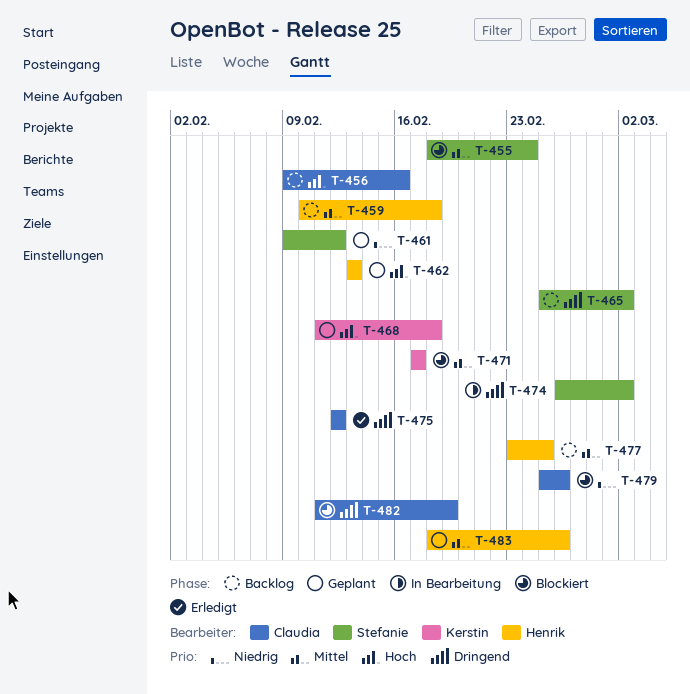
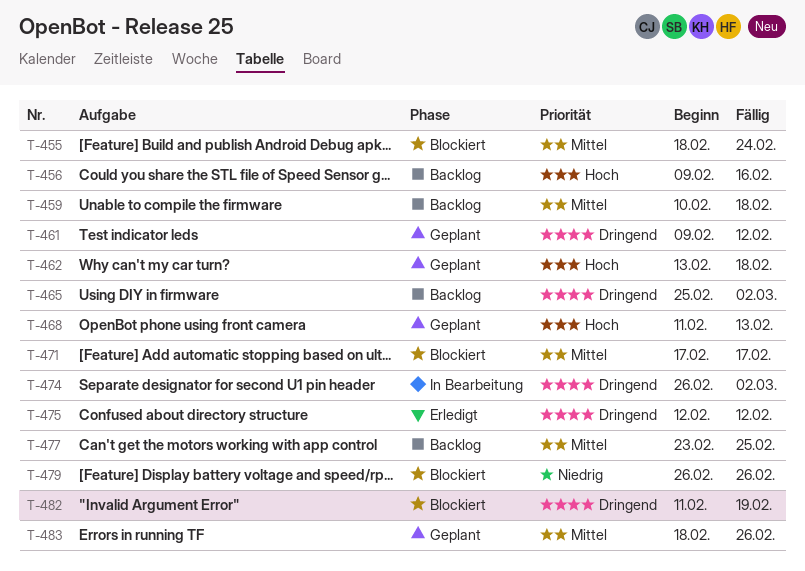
T-461, priority: Niedrig -> Dringend
T-462, due: Feb 13 -> Feb 18
T-468, due: Feb 18 -> Feb 13
T-479, start: Feb 25 -> Feb 26

